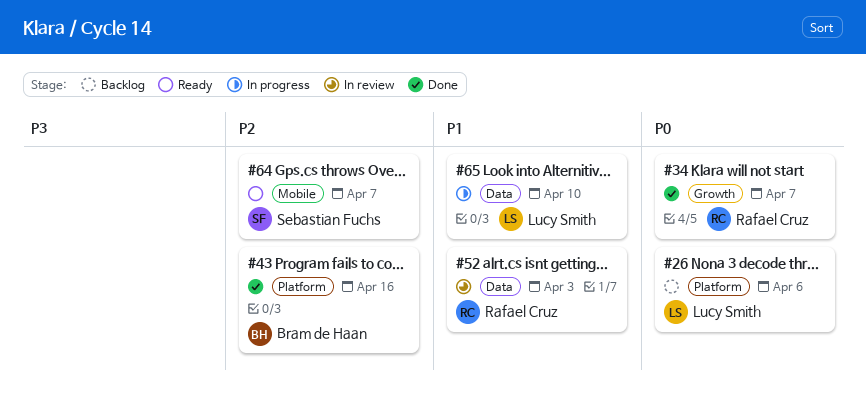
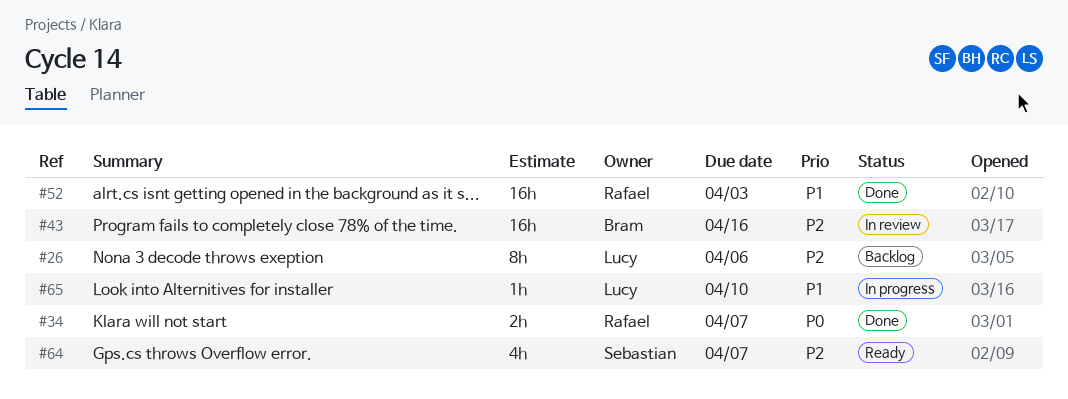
#26, priority: P0 -> P2
#43, status: Done -> In review
#52, status: In review -> Done

